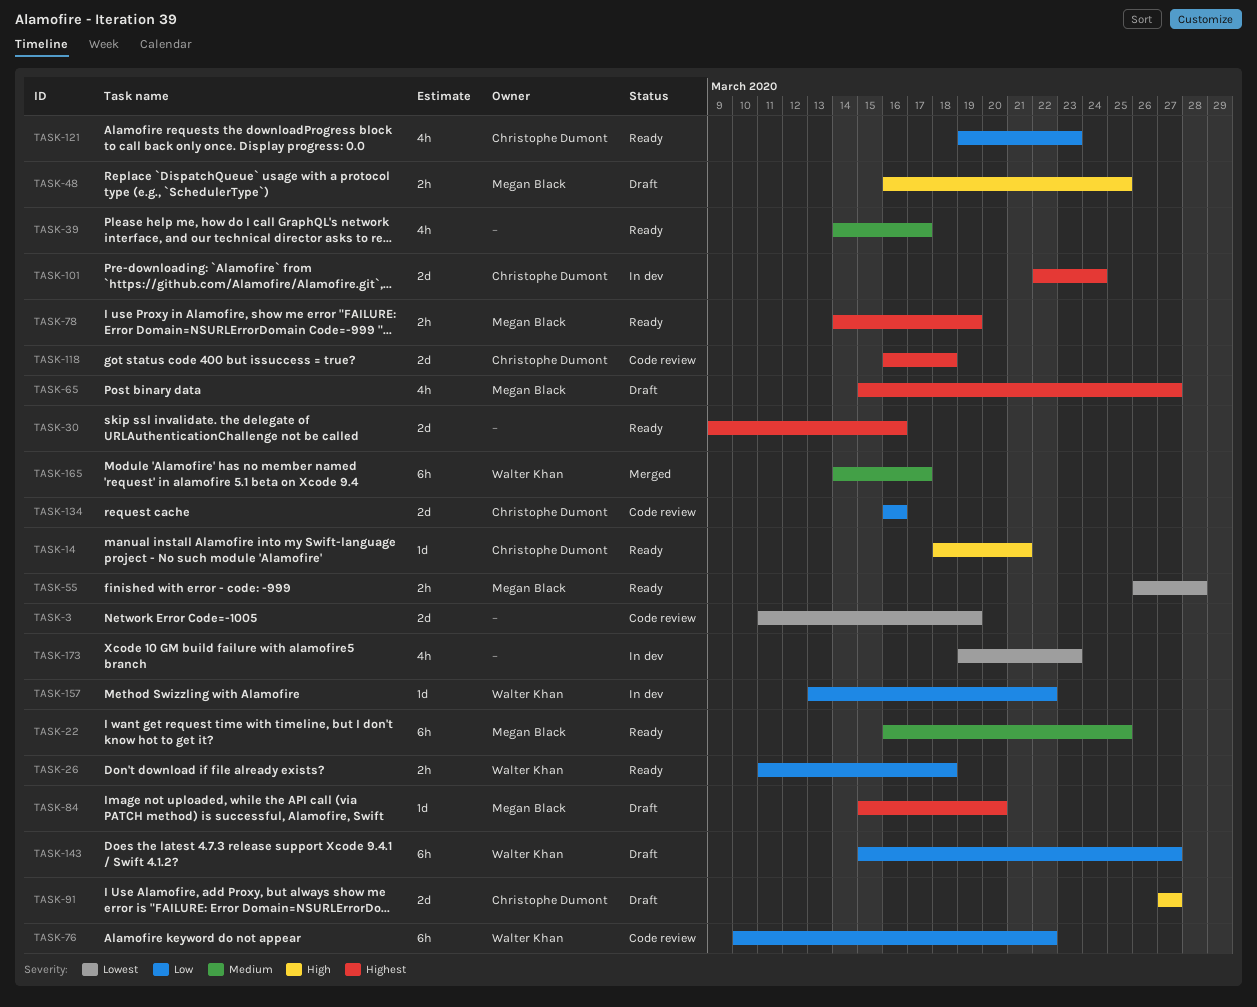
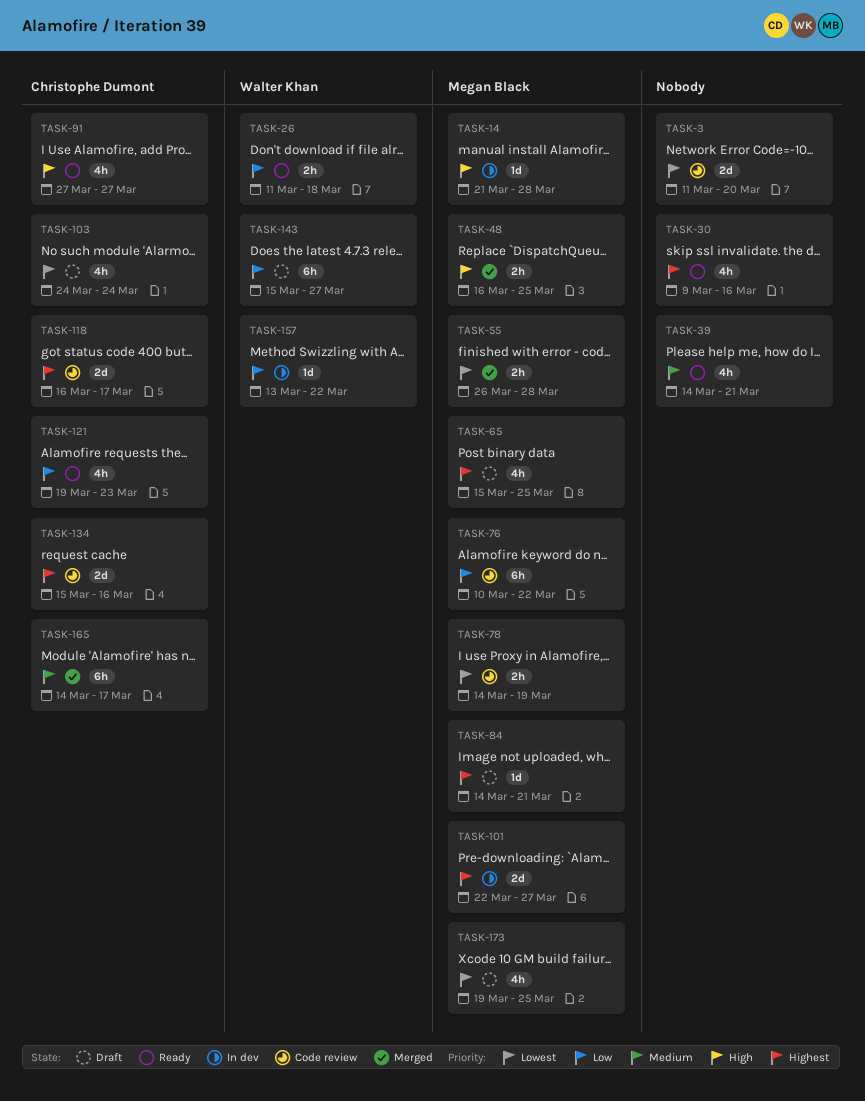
TASK-3, due: Mar 19 -> Mar 20
TASK-14, status: Ready -> In dev
TASK-14, owner: Christophe Dumont -> Megan Black
TASK-14, start: Mar 18 -> Mar 21
TASK-14, due: Mar 21 -> Mar 28
TASK-22: present -> none
TASK-30, estimate: 2d -> 4h
TASK-39, due: Mar 17 -> Mar 21
TASK-48, status: Draft -> Merged
TASK-55, status: Ready -> Merged
TASK-65, due: Mar 27 -> Mar 25
TASK-76, owner: Walter Khan -> Megan Black
TASK-78, status: Ready -> Code review
TASK-78, priority: Highest -> Lowest
TASK-84, start: Mar 15 -> Mar 14
TASK-84, due: Mar 20 -> Mar 21
TASK-91, status: Draft -> Ready
TASK-91, estimate: 2d -> 4h
TASK-101, owner: Christophe Dumont -> Megan Black
TASK-101, due: Mar 24 -> Mar 27
TASK-103: none -> present
TASK-118, due: Mar 18 -> Mar 17
TASK-134, priority: Low -> Highest
TASK-134, start: Mar 16 -> Mar 15
TASK-165, owner: Walter Khan -> Christophe Dumont
TASK-173, status: In dev -> Draft
TASK-173, owner: none -> Megan Black
TASK-173, due: Mar 23 -> Mar 25

